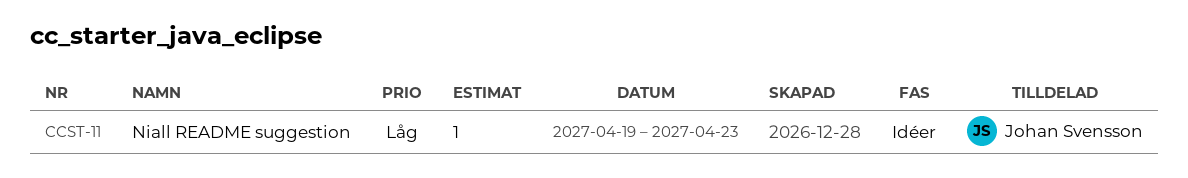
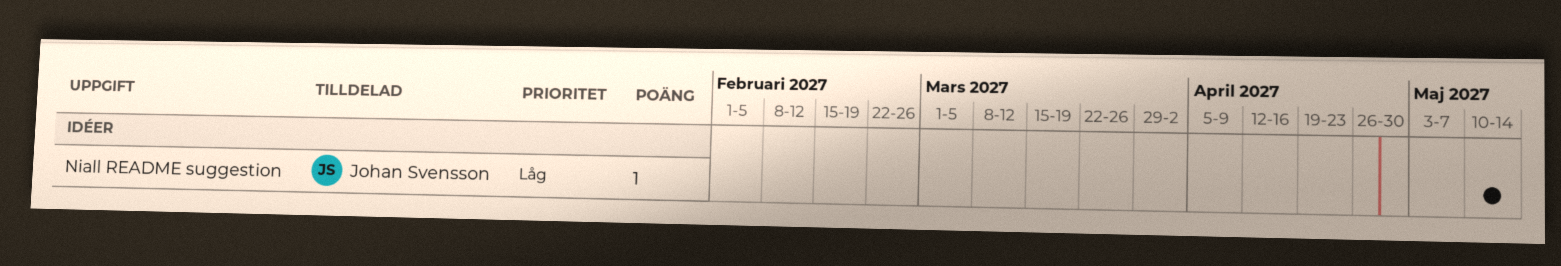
Niall README suggestion, start: Apr 19 -> May 10
Niall README suggestion, due: Apr 23 -> May 14

